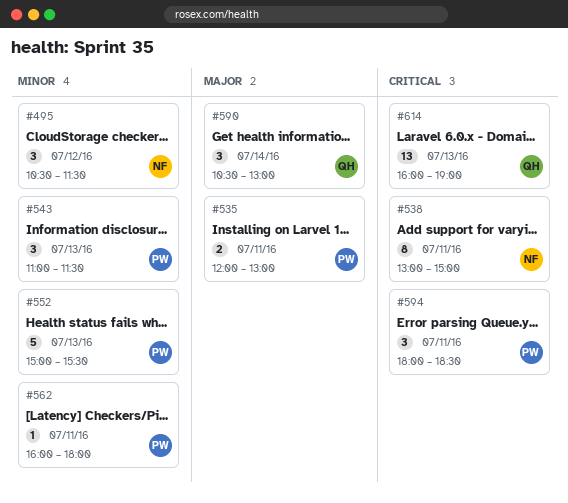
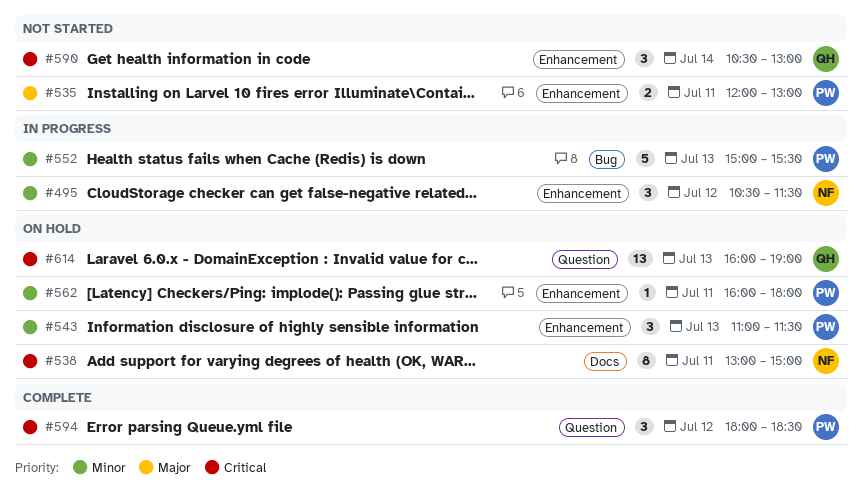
#590, priority: Major -> Critical
#594, day: Jul 11 -> Jul 12

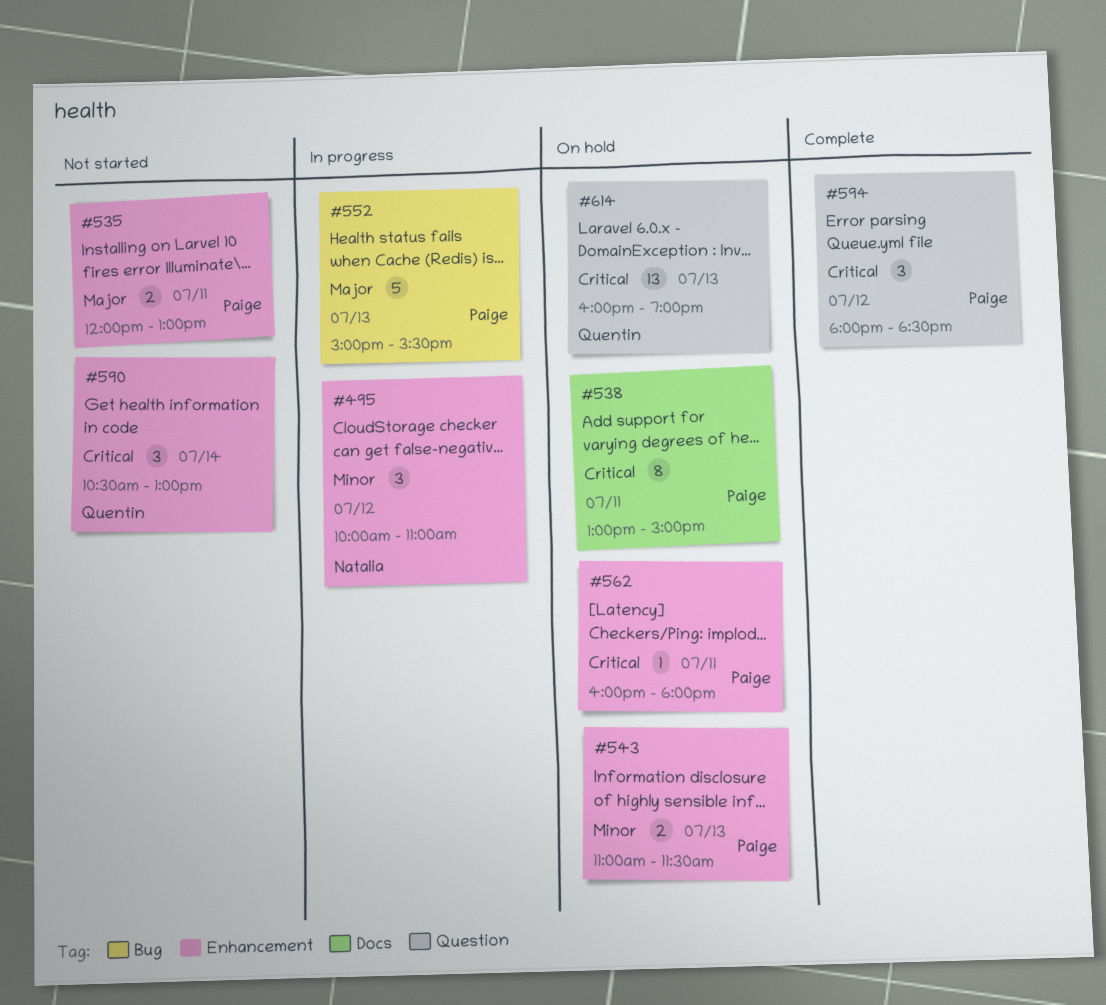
#495, begins: 10:30 -> 10:00
#495, ends: 11:30 -> 11:00
#538, owner: Natalia -> Paige
#543, estimate: 3 -> 2
#552, priority: Minor -> Major
#562, priority: Minor -> Critical

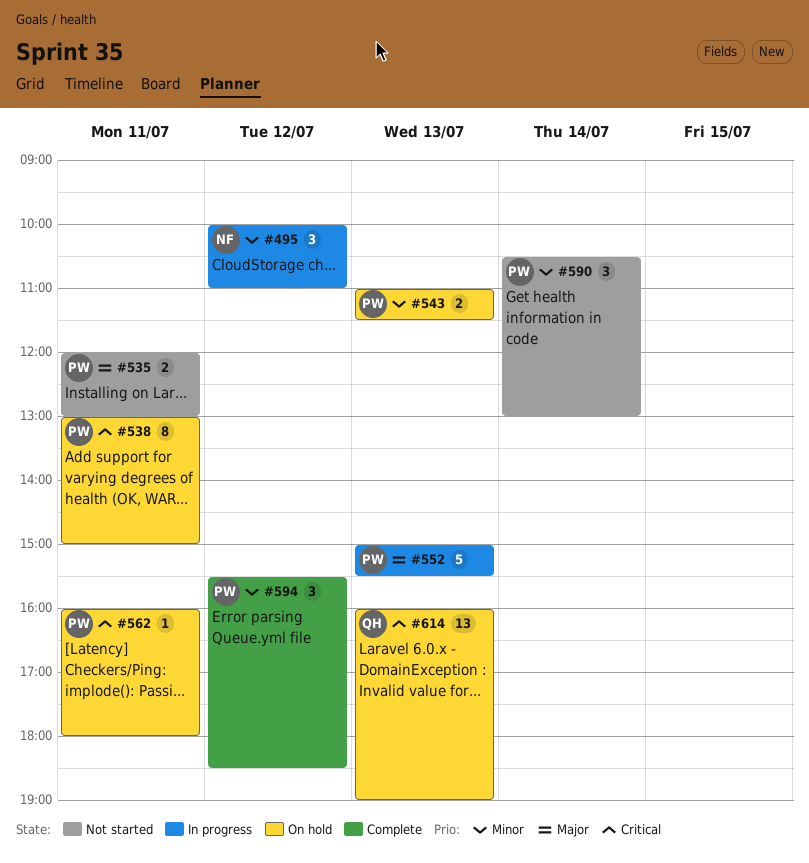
#590, owner: Quentin -> Paige
#590, priority: Critical -> Minor
#594, priority: Critical -> Minor
#594, begins: 18:00 -> 15:30

